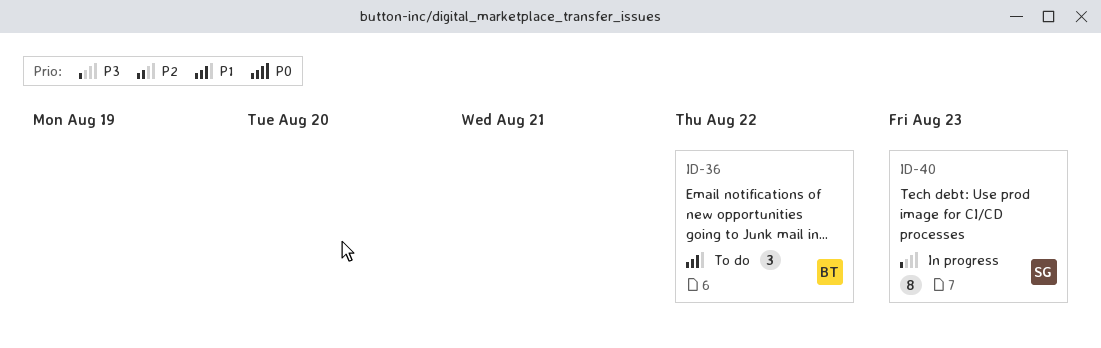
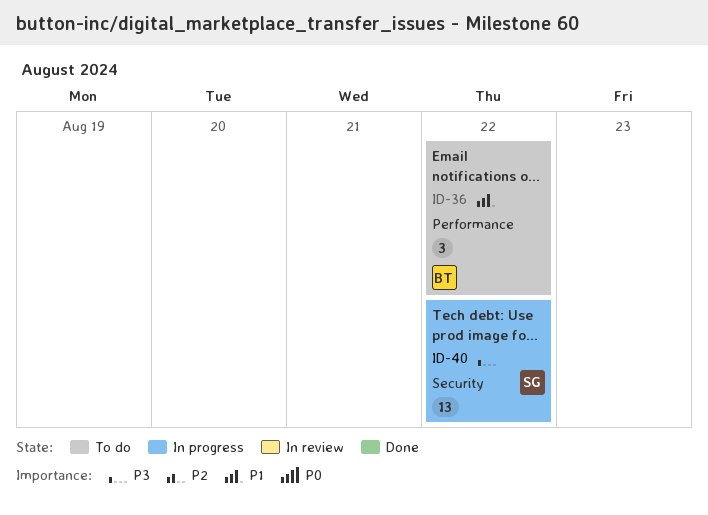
ID-40, estimate: 8 -> 13
ID-40, due: Aug 23 -> Aug 22

